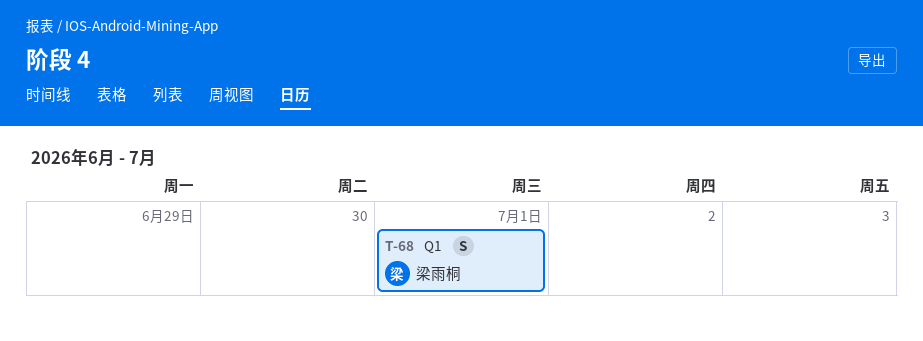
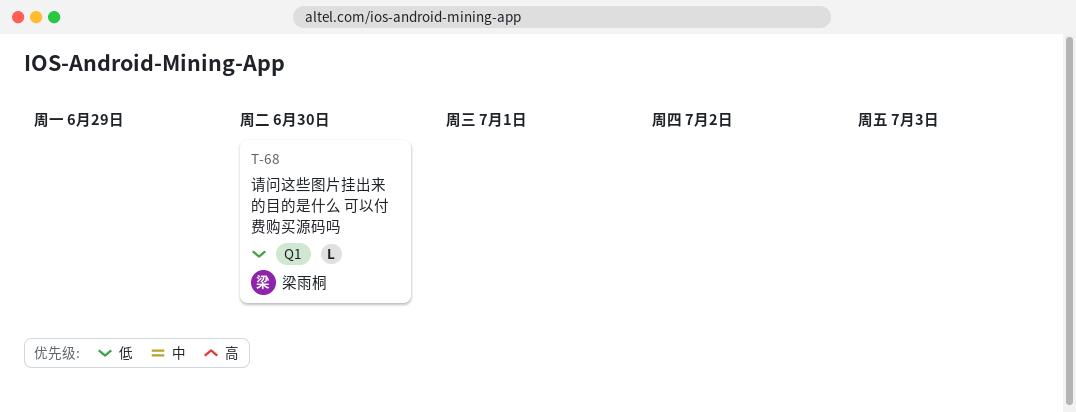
T-68, estimate: S -> L
T-68, due: Jul 1 -> Jun 30

